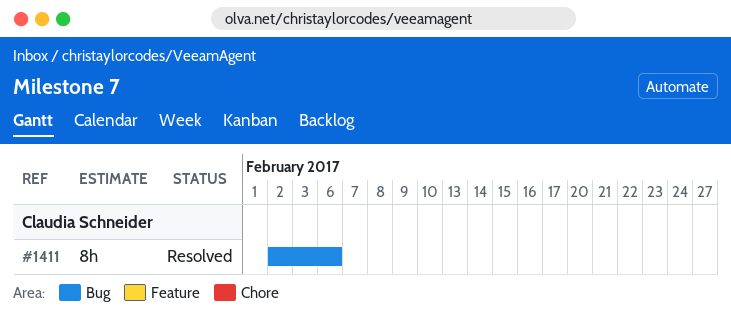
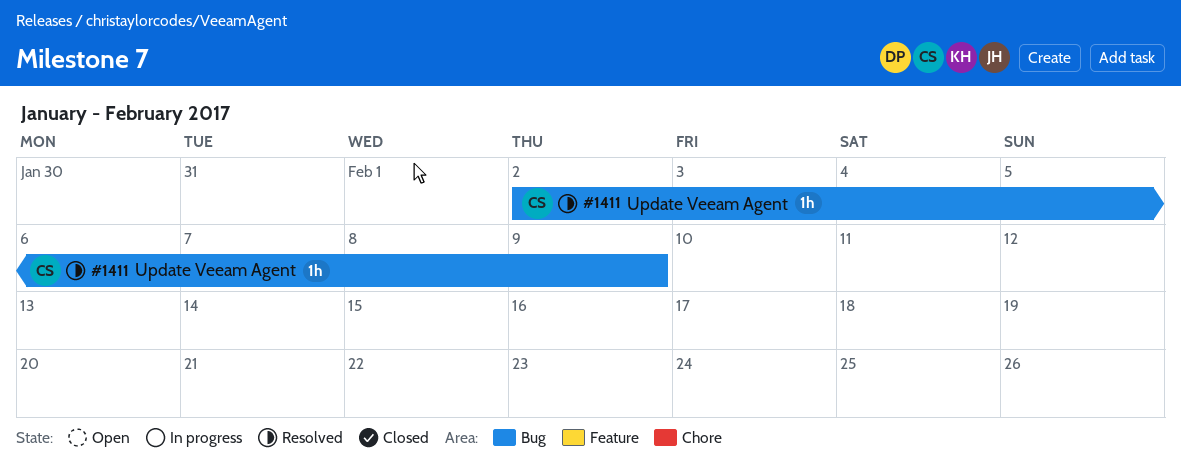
#1411, estimate: 8h -> 1h
#1411, due: Feb 6 -> Feb 9

